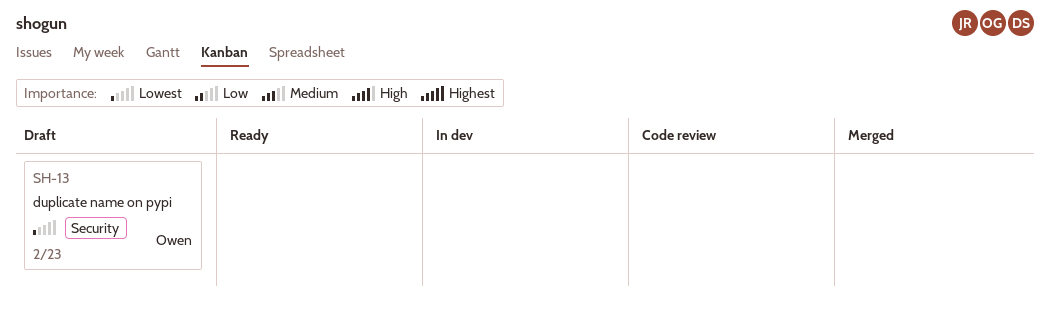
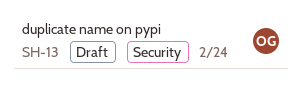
SH-13, due: Feb 23 -> Feb 24

